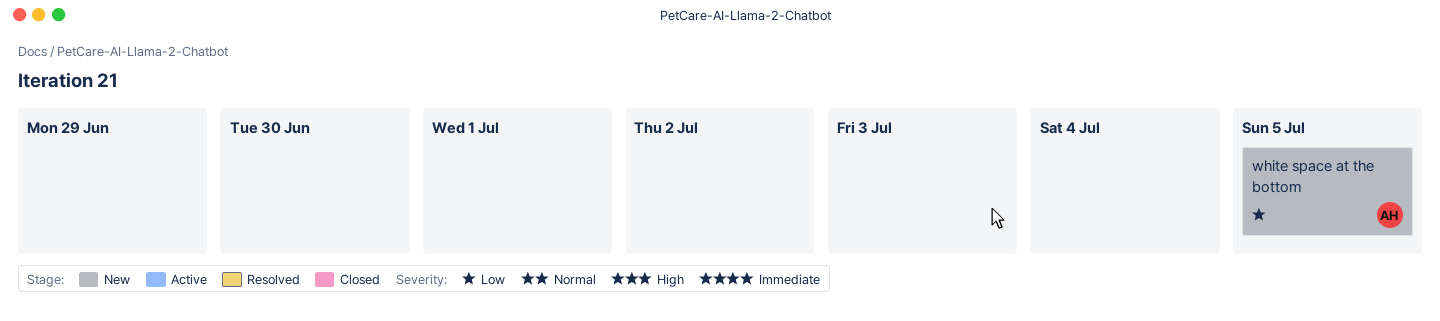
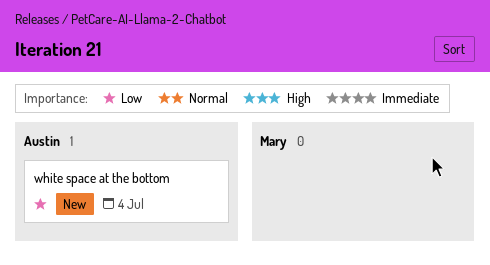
white space at the bottom, due: Jul 5 -> Jul 4

